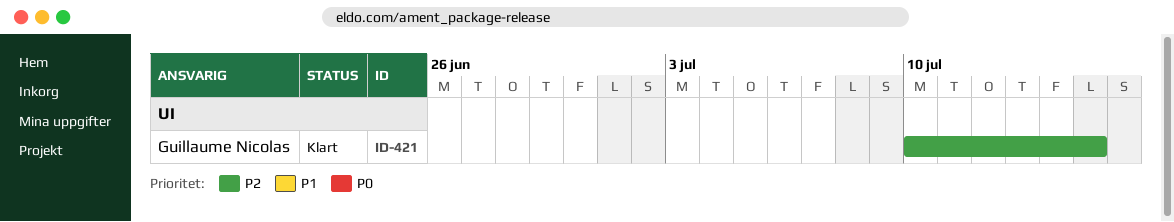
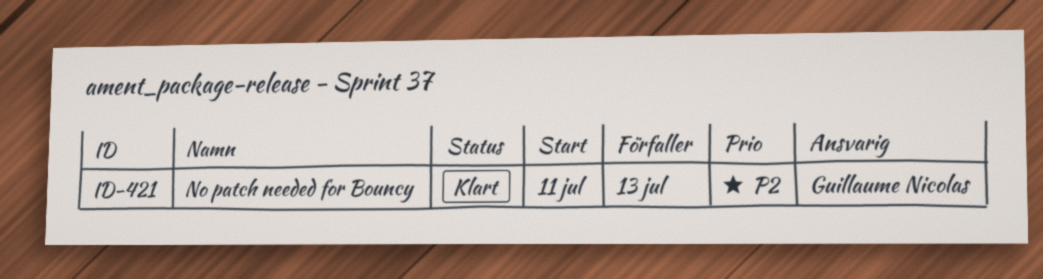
ID-421, start: Jul 10 -> Jul 11
ID-421, due: Jul 15 -> Jul 13

